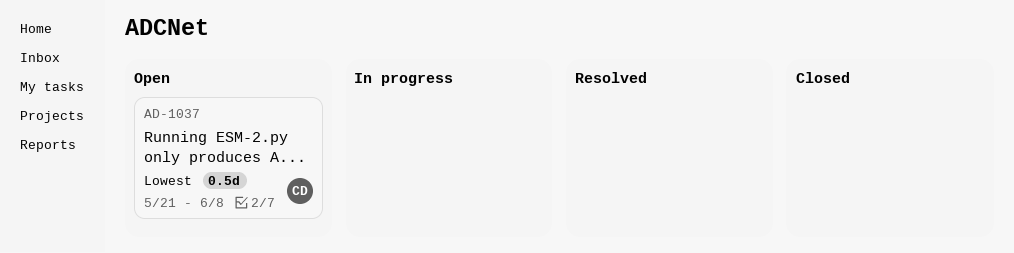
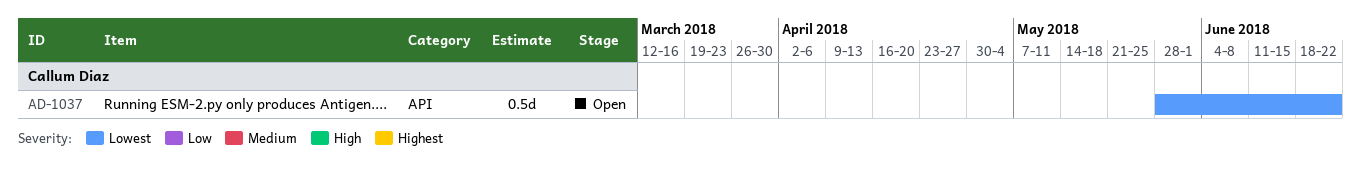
AD-1037, start: May 21 -> May 28
AD-1037, due: Jun 8 -> Jun 22

